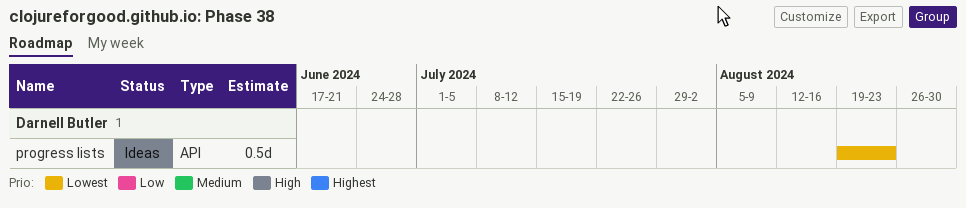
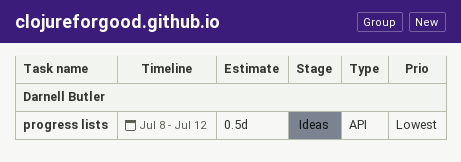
progress lists, start: Aug 19 -> Jul 8
progress lists, due: Aug 23 -> Jul 12

